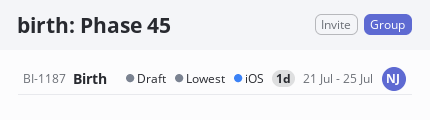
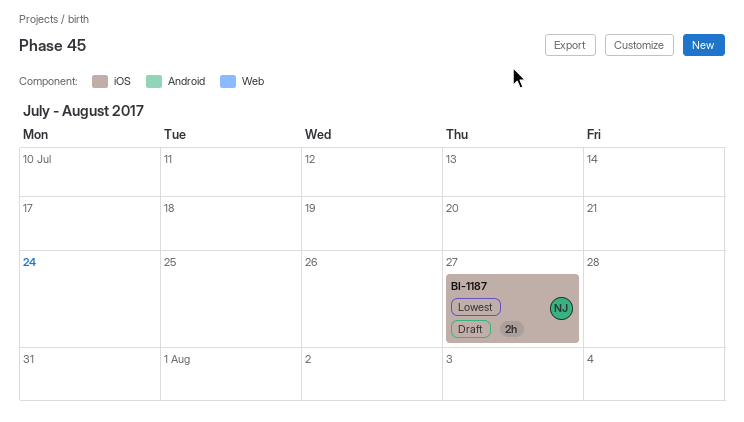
BI-1187, estimate: 1d -> 2h
BI-1187, due: Jul 25 -> Jul 27

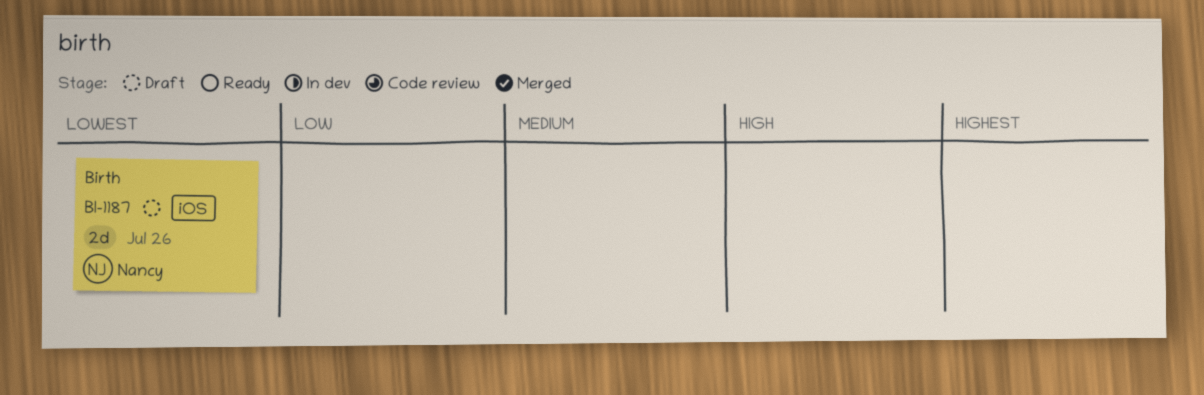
BI-1187, estimate: 2h -> 2d
BI-1187, due: Jul 27 -> Jul 26

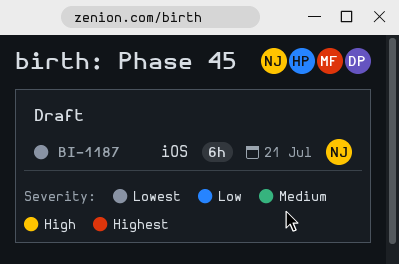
BI-1187, estimate: 2d -> 6h
BI-1187, due: Jul 26 -> Jul 21

